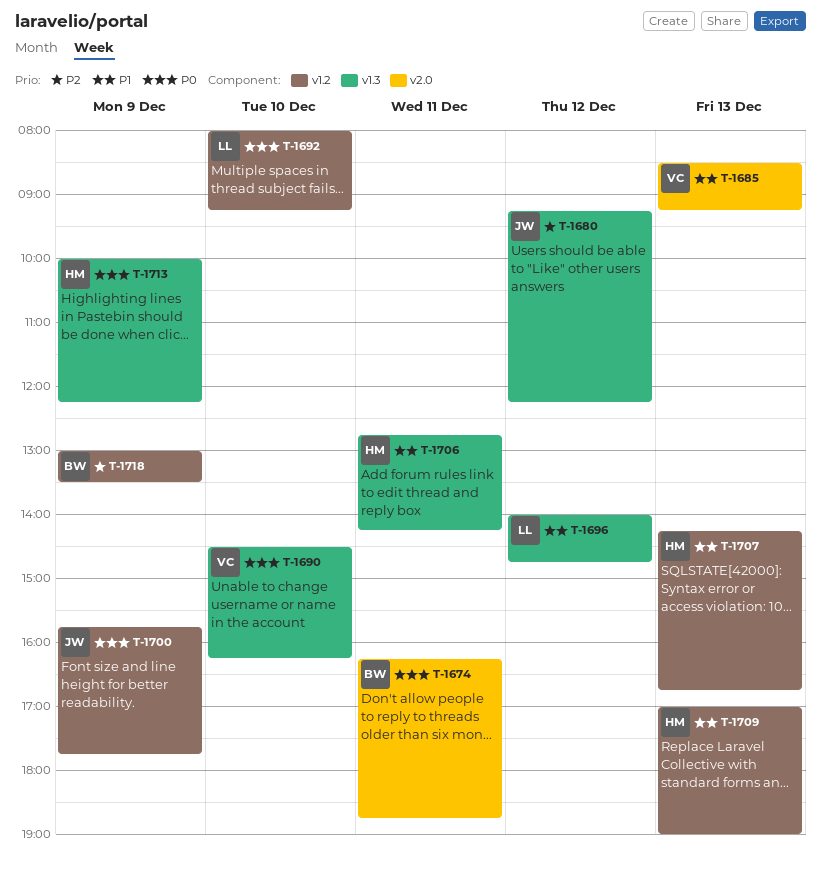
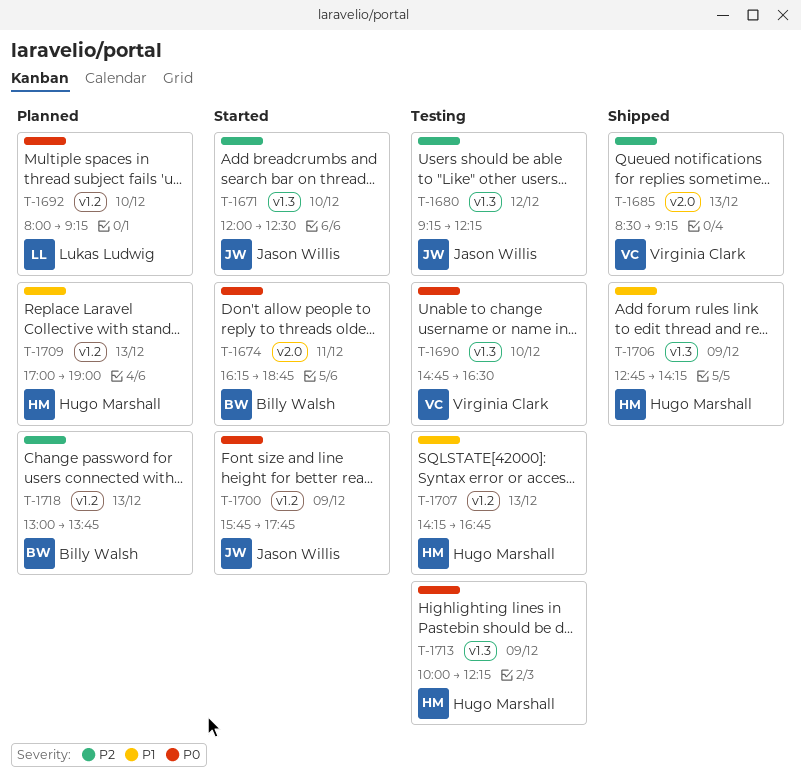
T-1671: none -> present
T-1685, priority: P1 -> P2
T-1690, begins: 14:30 -> 14:45
T-1690, ends: 16:15 -> 16:30
T-1696: present -> none
T-1706, day: Dec 11 -> Dec 9
T-1718, day: Dec 9 -> Dec 13
T-1718, ends: 13:30 -> 13:45

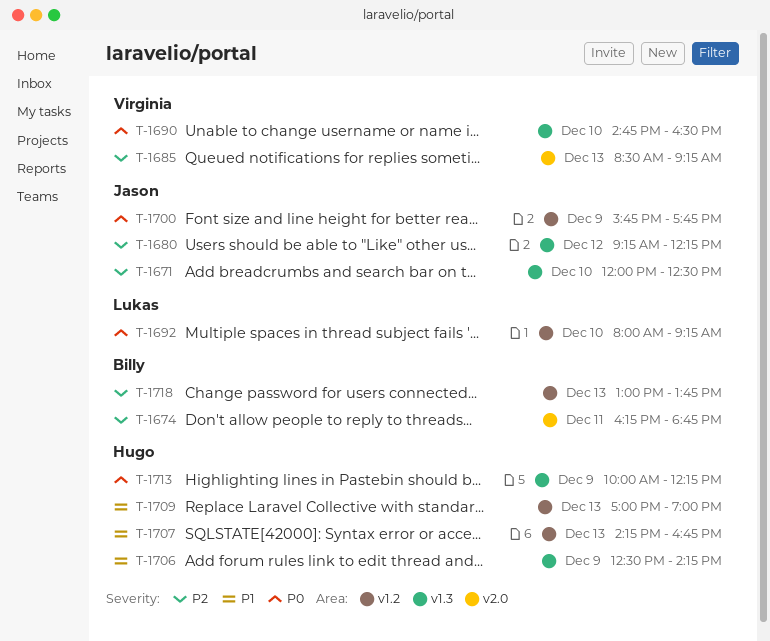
T-1674, priority: P0 -> P2
T-1706, begins: 12:45 -> 12:30

